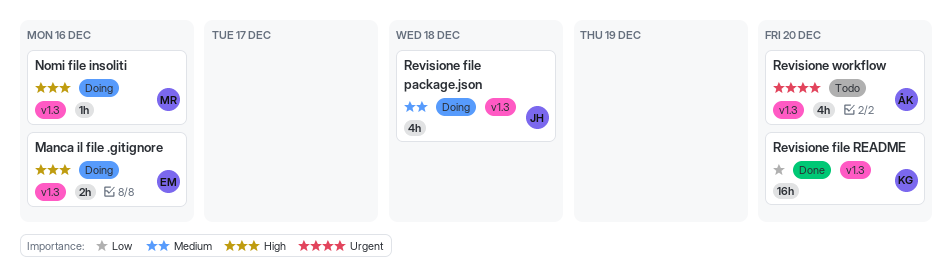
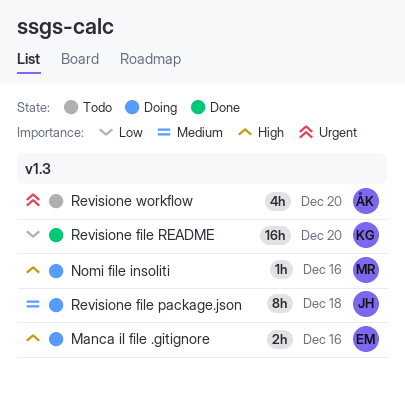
Revisione file package.json, estimate: 4h -> 8h

